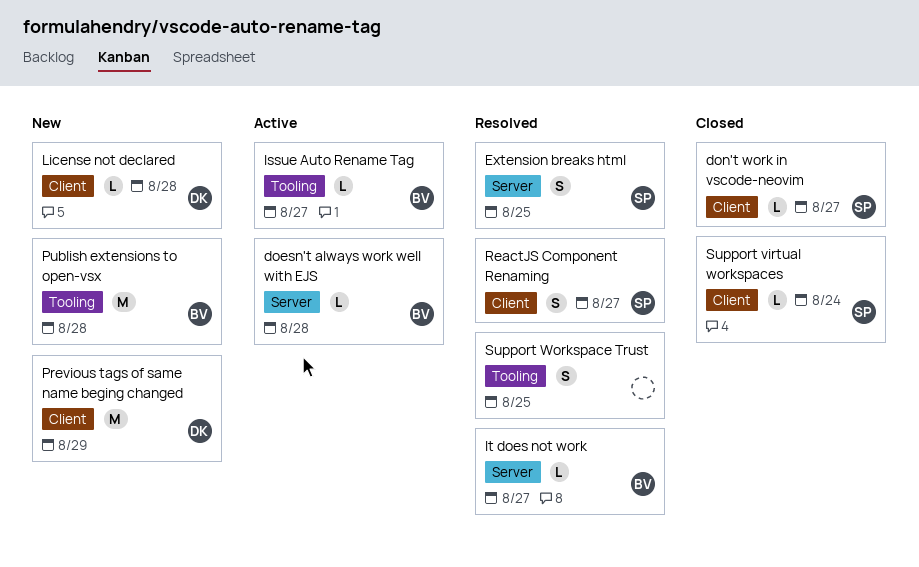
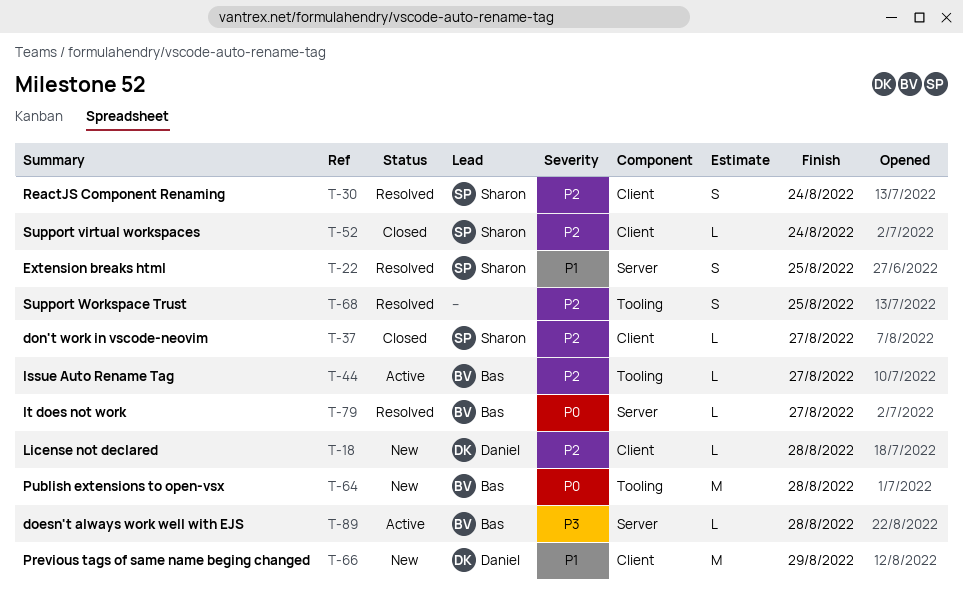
ReactJS Component Renaming, due: Aug 27 -> Aug 24

